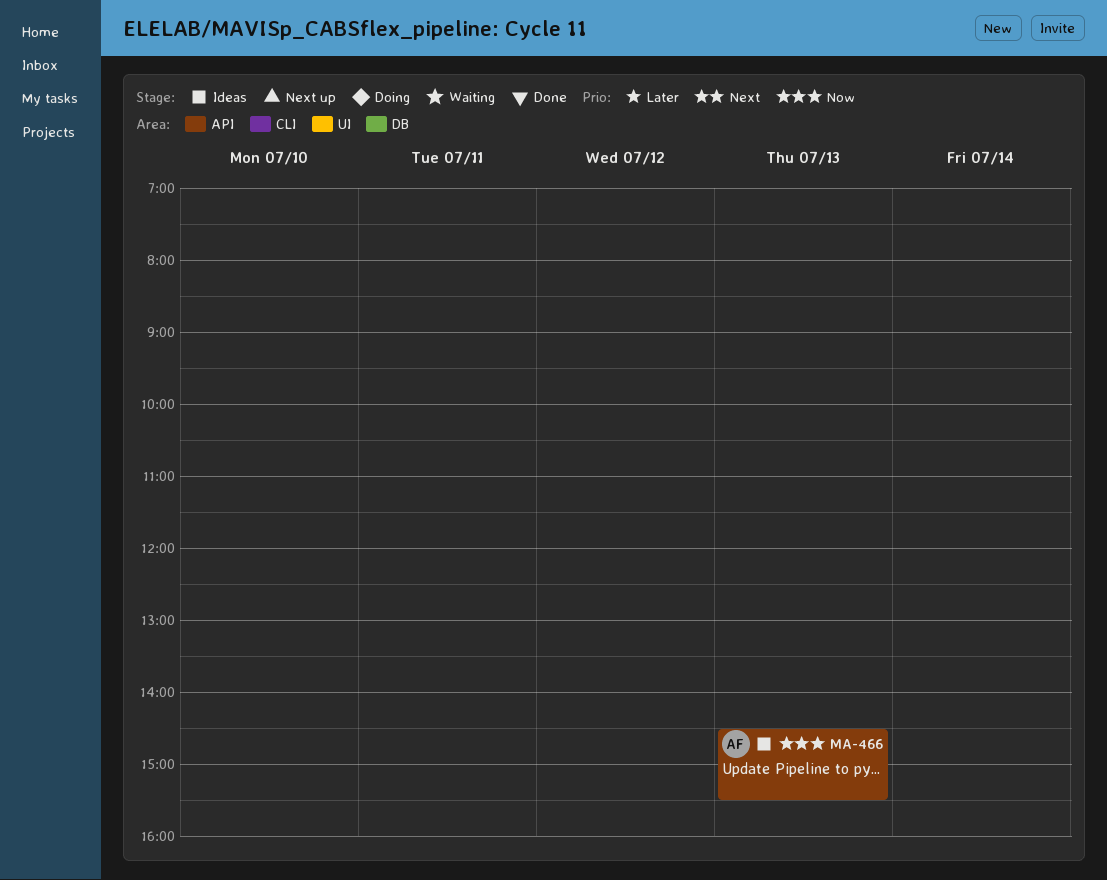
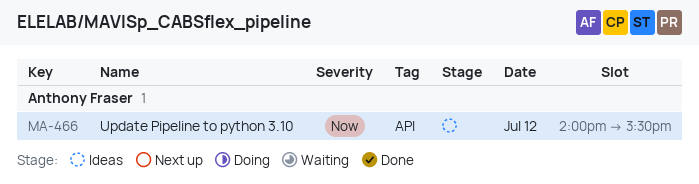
MA-466, day: Jul 13 -> Jul 12
MA-466, begins: 14:30 -> 14:00

